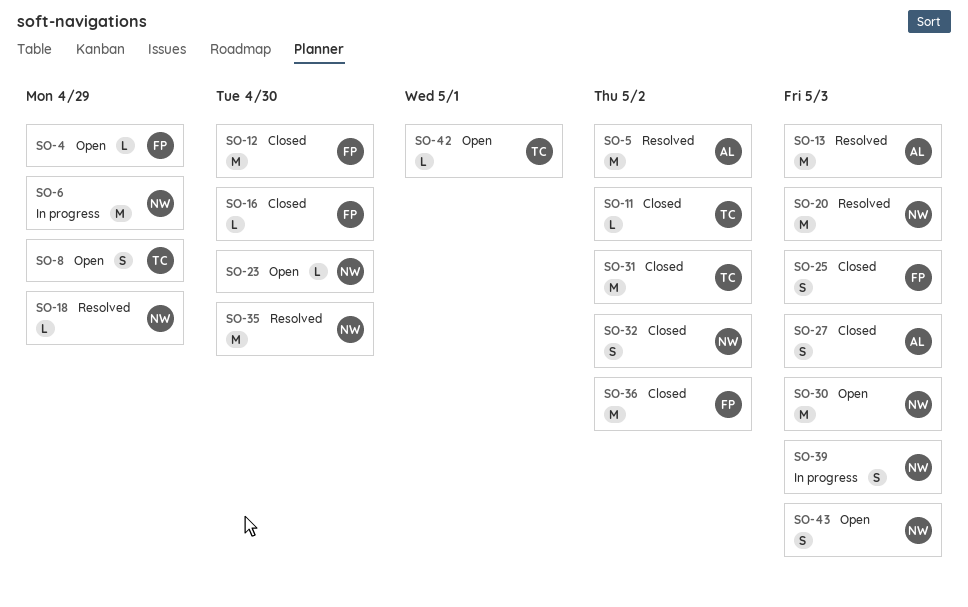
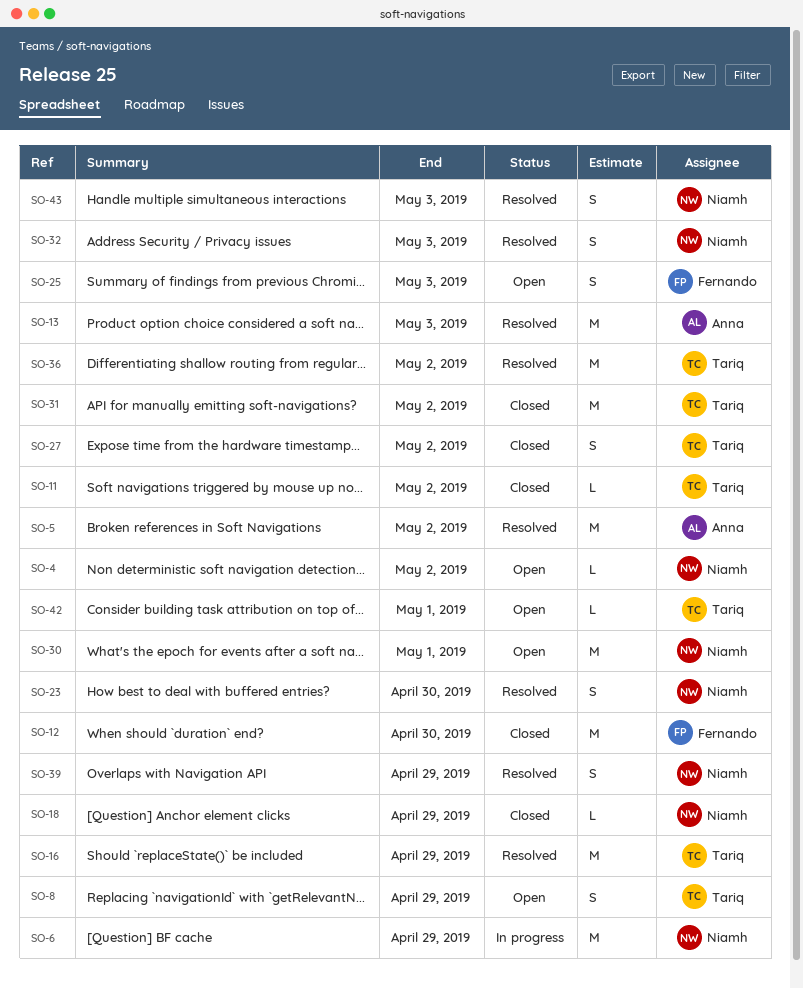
SO-4, owner: Fernando -> Niamh
SO-4, due: Apr 29 -> May 2
SO-16, status: Closed -> Resolved
SO-16, owner: Fernando -> Tariq
SO-16, estimate: L -> M
SO-16, due: Apr 30 -> Apr 29
SO-18, status: Resolved -> Closed
SO-20: present -> none
SO-23, status: Open -> Resolved
SO-23, estimate: L -> S
SO-25, status: Closed -> Open
SO-27, owner: Anna -> Tariq
SO-27, due: May 3 -> May 2
SO-30, due: May 3 -> May 1
SO-32, status: Closed -> Resolved
SO-32, due: May 2 -> May 3
SO-35: present -> none
SO-36, status: Closed -> Resolved
SO-36, owner: Fernando -> Tariq
SO-39, status: In progress -> Resolved
SO-39, due: May 3 -> Apr 29
SO-43, status: Open -> Resolved

